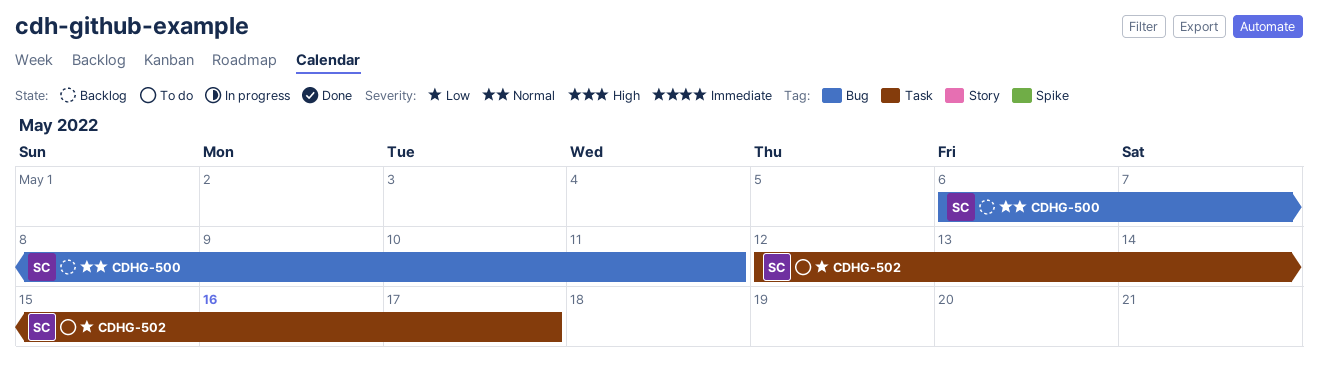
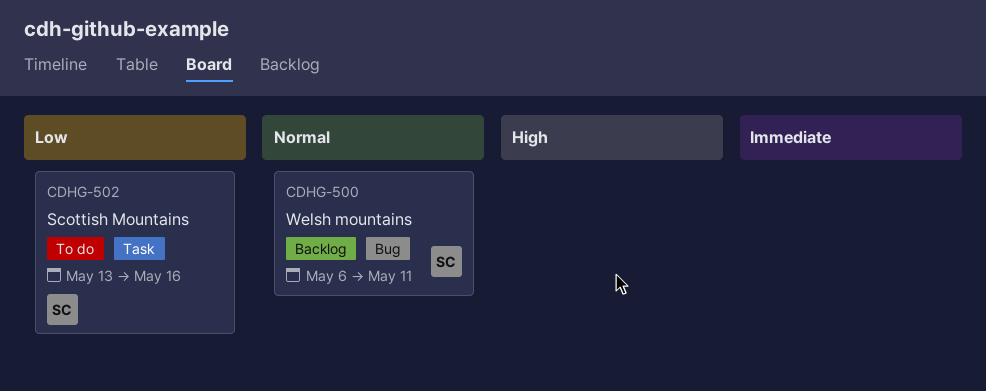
CDHG-502, start: May 12 -> May 13
CDHG-502, due: May 17 -> May 16

